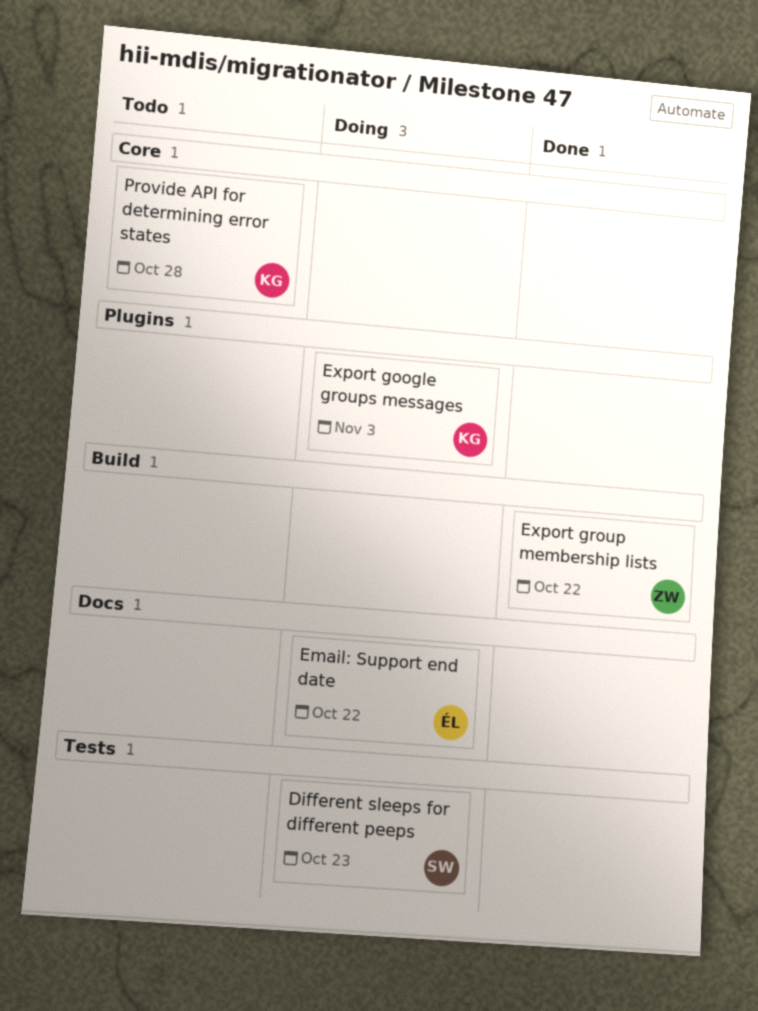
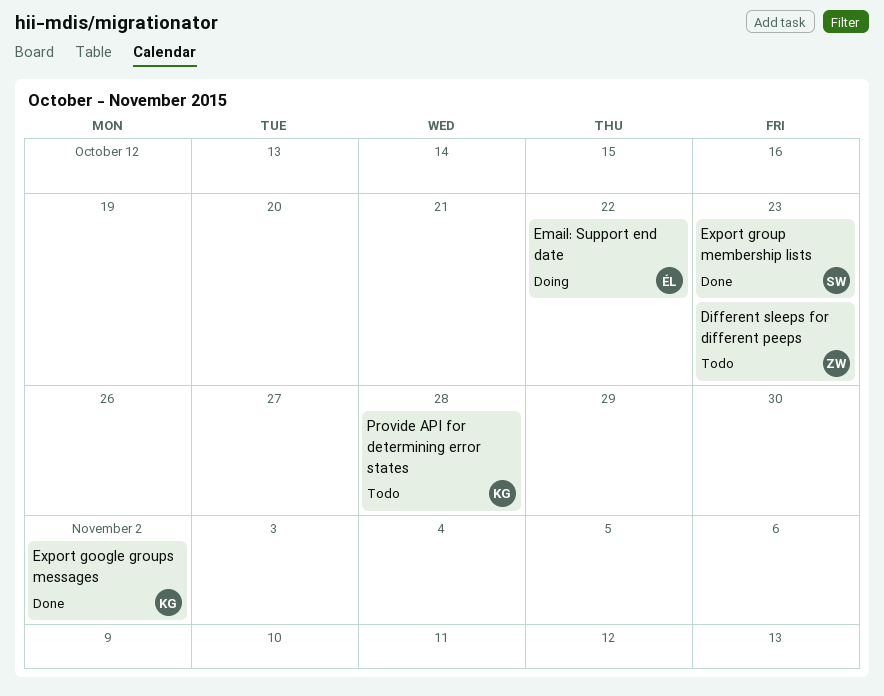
Different sleeps for different peeps, status: Doing -> Todo
Different sleeps for different peeps, owner: SW -> ZW
Export google groups messages, status: Doing -> Done
Export google groups messages, due: Nov 3 -> Nov 2
Export group membership lists, owner: ZW -> SW
Export group membership lists, due: Oct 22 -> Oct 23

